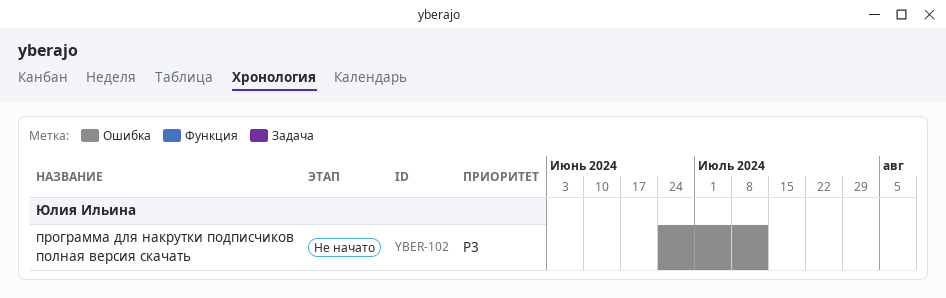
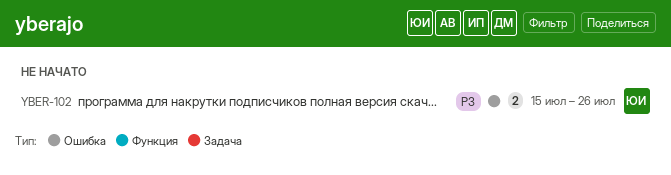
YBER-102, start: Jun 24 -> Jul 15
YBER-102, due: Jul 12 -> Jul 26

